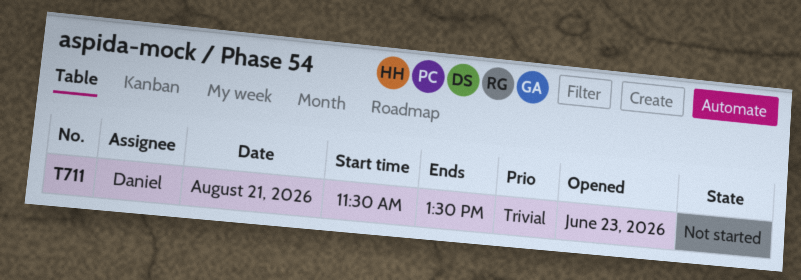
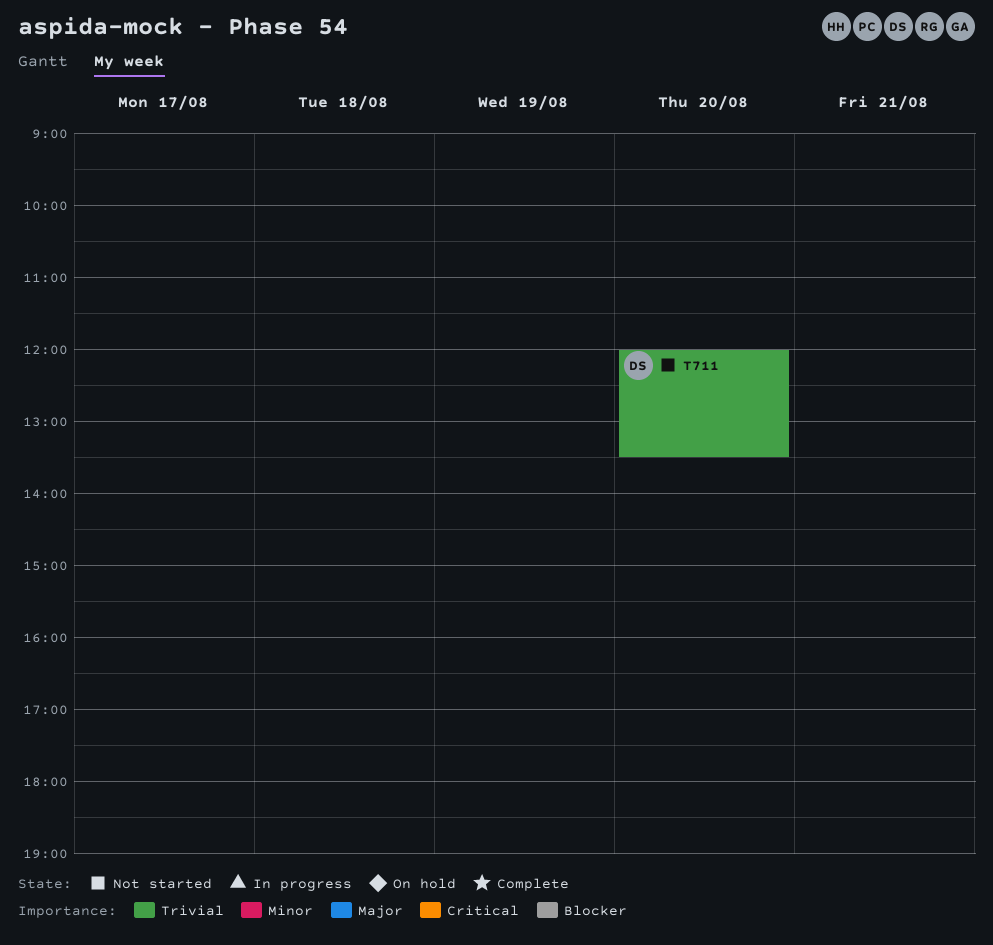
T711, day: Aug 21 -> Aug 20
T711, begins: 11:30 -> 12:00

